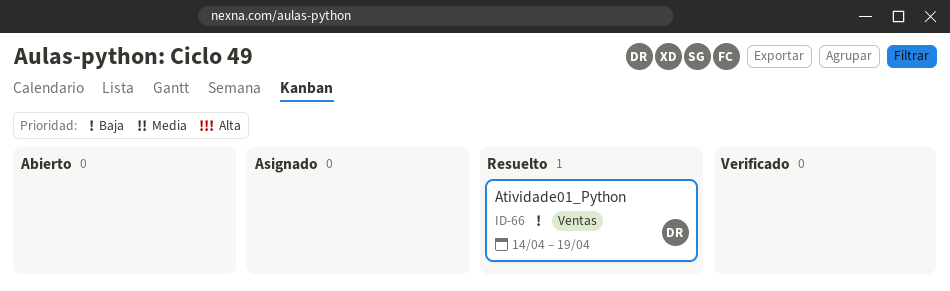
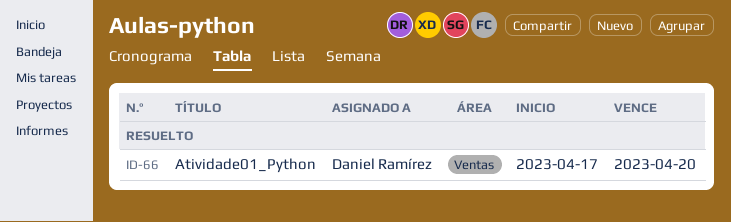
ID-66, start: Apr 14 -> Apr 17
ID-66, due: Apr 19 -> Apr 20

